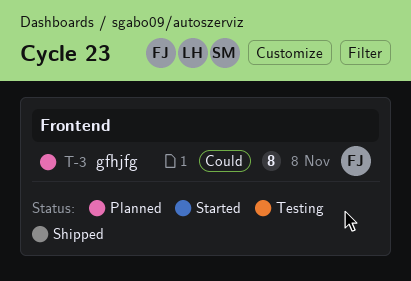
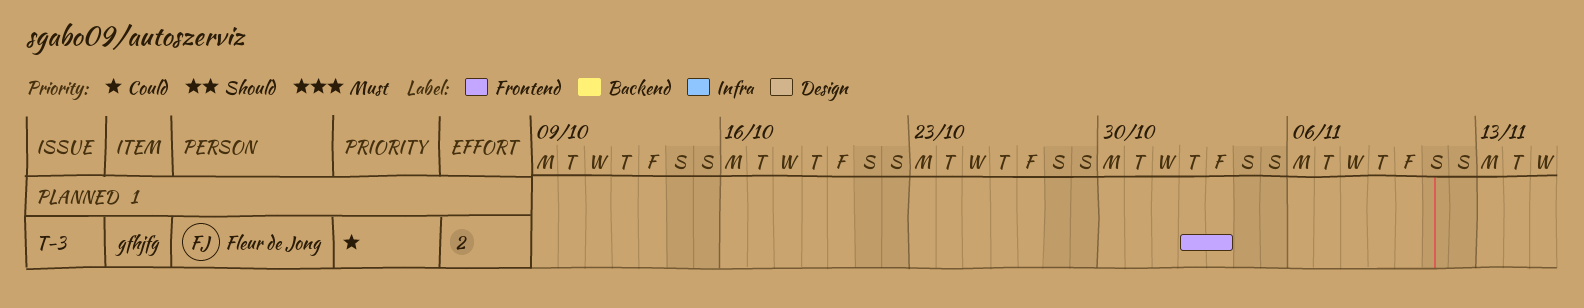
T-3, estimate: 8 -> 2
T-3, due: Nov 8 -> Nov 3

